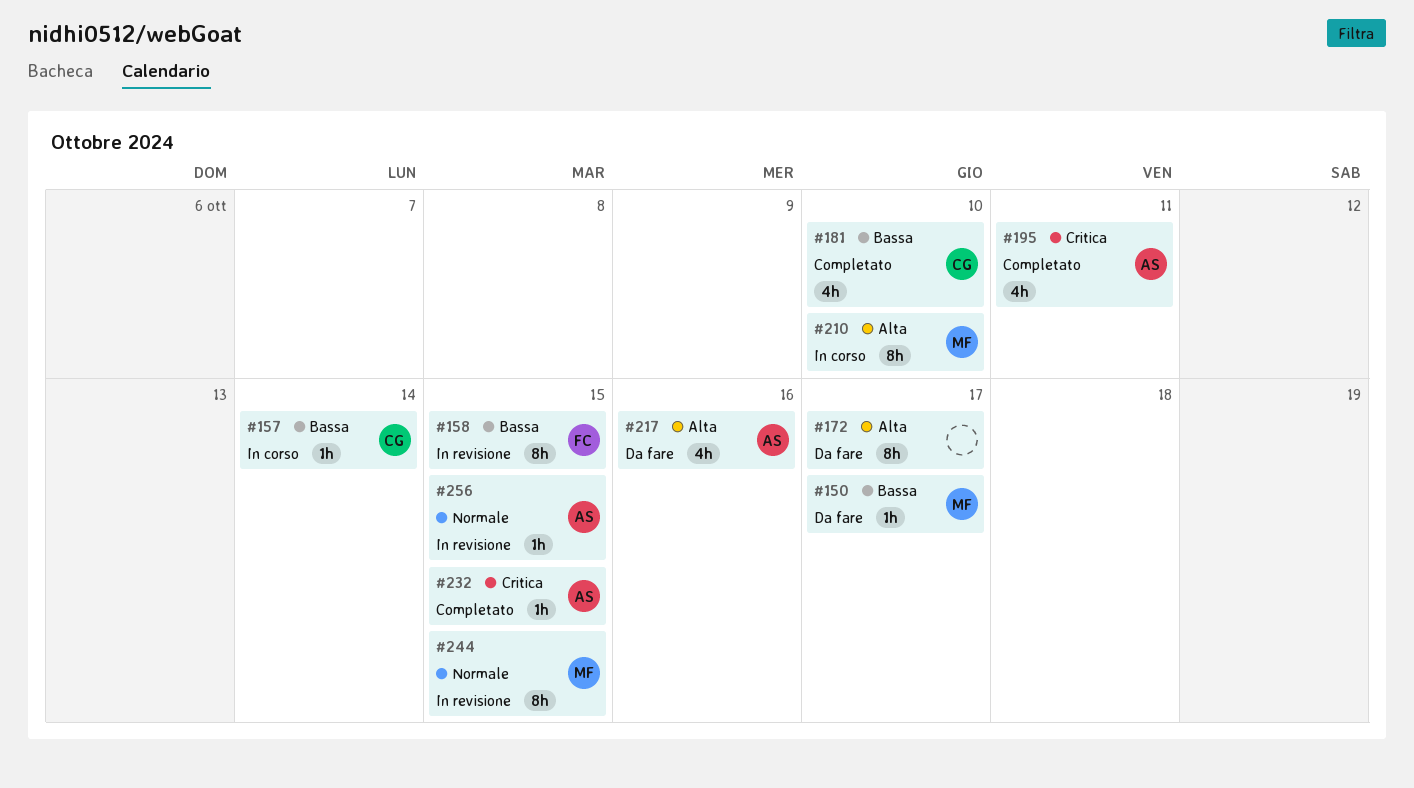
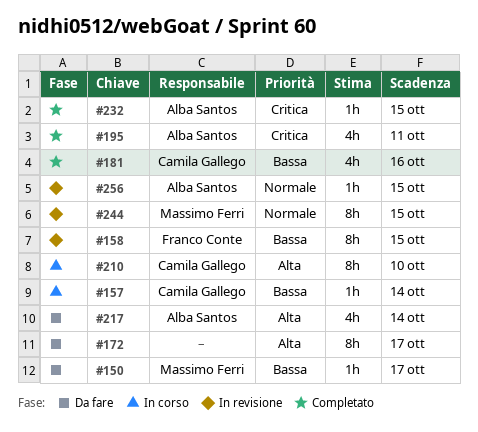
#181, due: Oct 10 -> Oct 16
#210, owner: Massimo Ferri -> Camila Gallego
#217, due: Oct 16 -> Oct 14

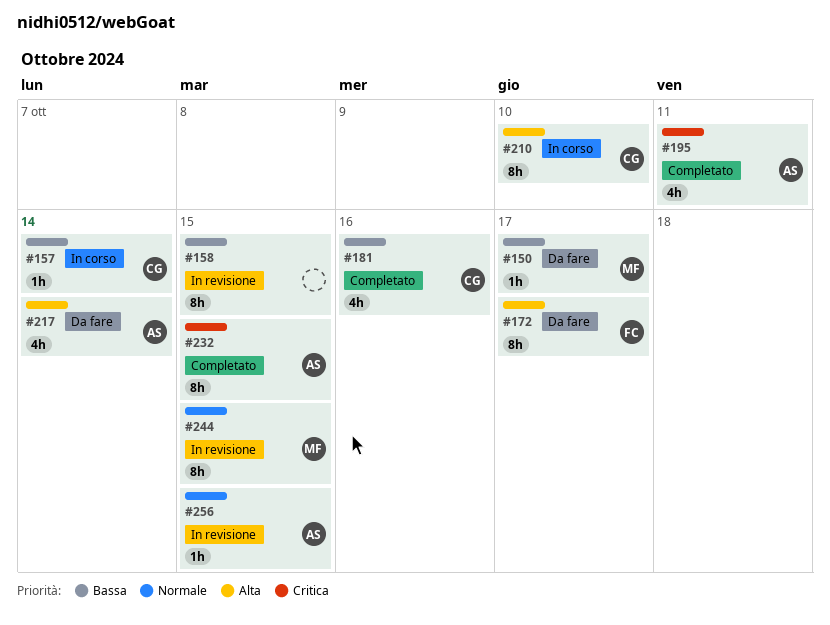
#158, owner: Franco Conte -> none
#172, owner: none -> Franco Conte
#232, estimate: 1h -> 8h

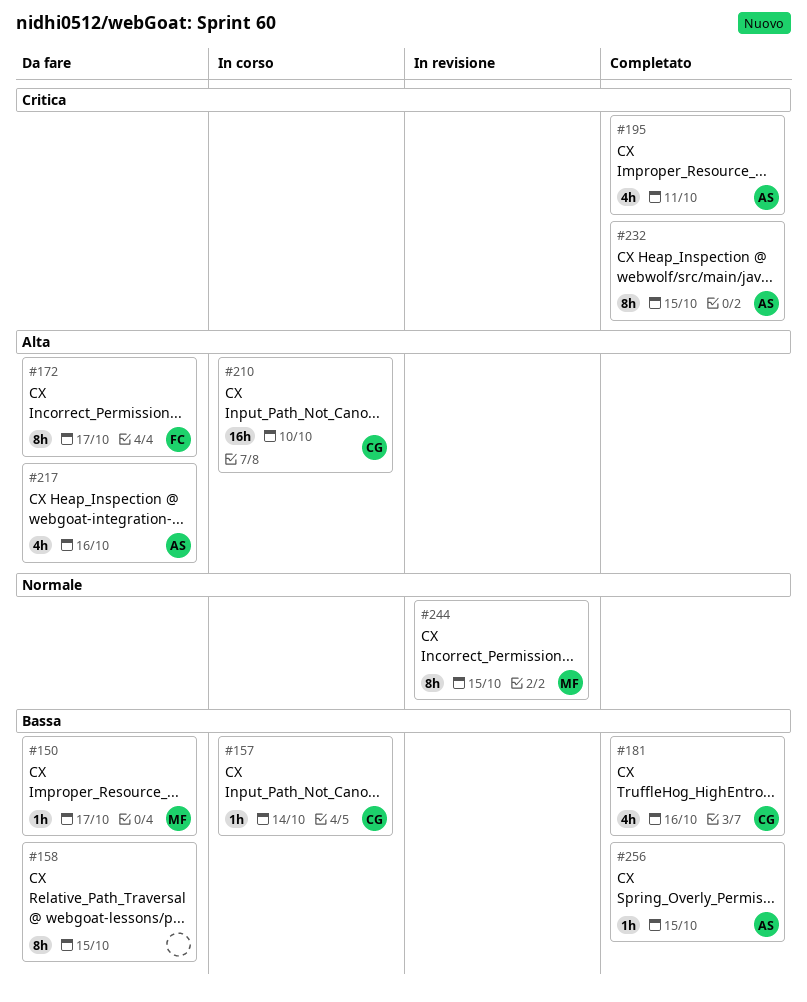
#158, status: In revisione -> Da fare
#210, estimate: 8h -> 16h
#217, due: Oct 14 -> Oct 16
#256, status: In revisione -> Completato
#256, priority: Normale -> Bassa

